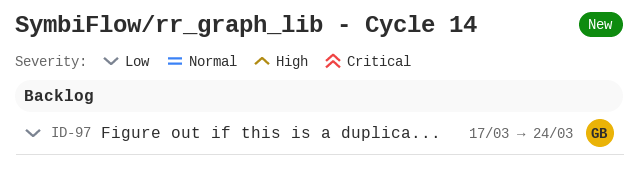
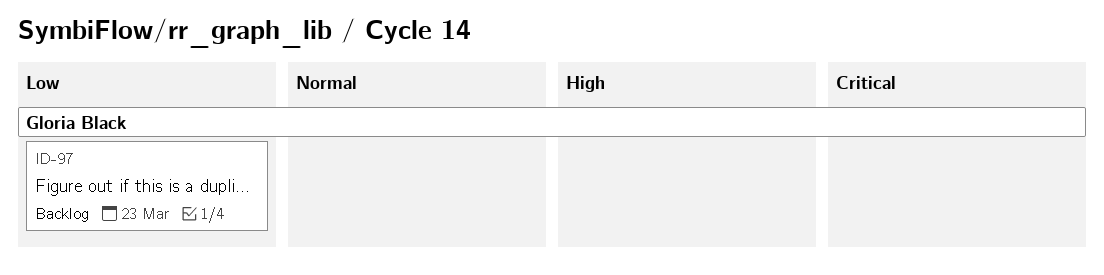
ID-97, due: Mar 24 -> Mar 23

